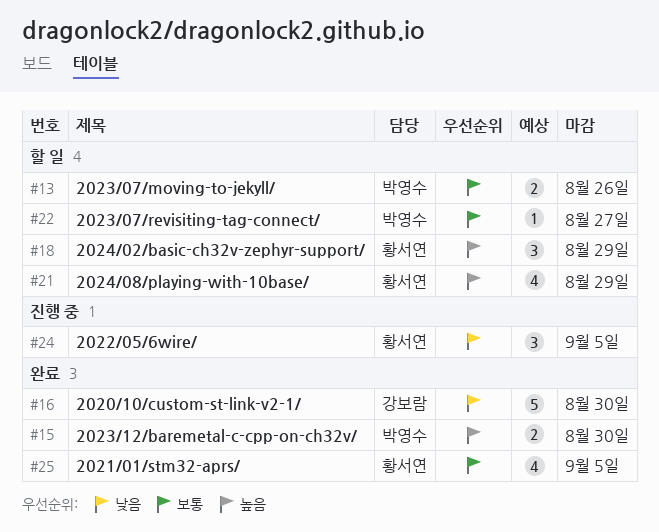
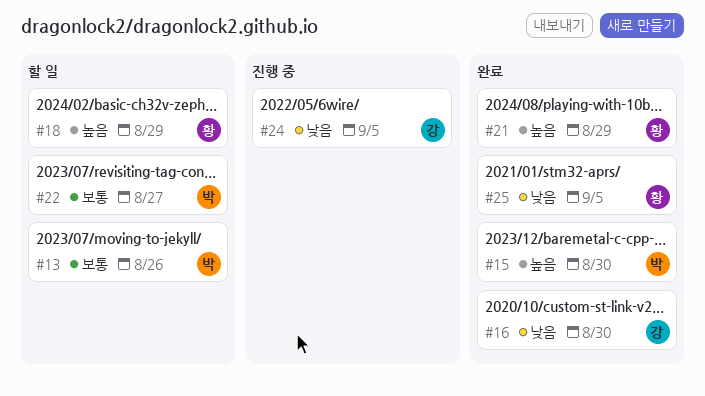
#21, status: 할 일 -> 완료
#24, owner: 황서연 -> 강보람
#25, priority: 보통 -> 낮음

